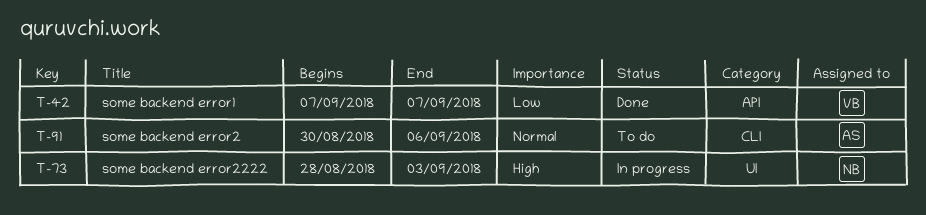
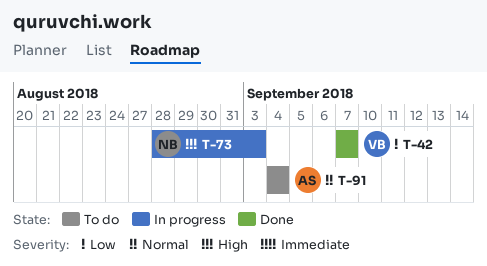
T-91, start: Aug 30 -> Sep 4
T-91, due: Sep 6 -> Sep 4

